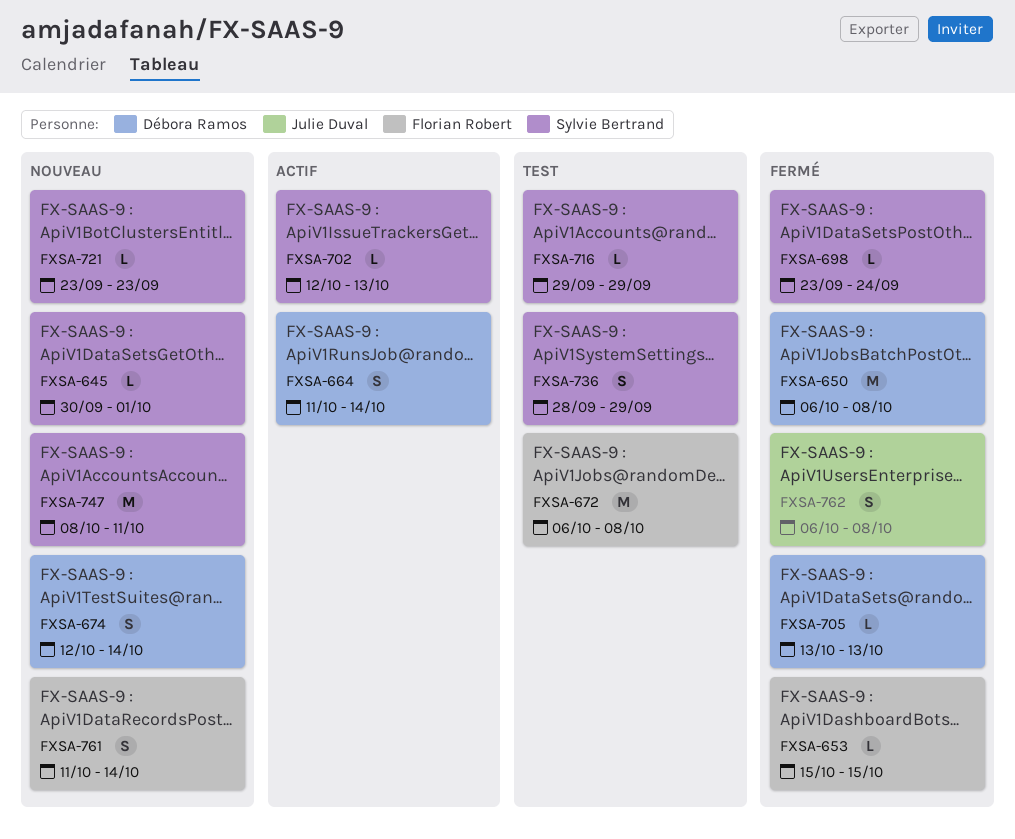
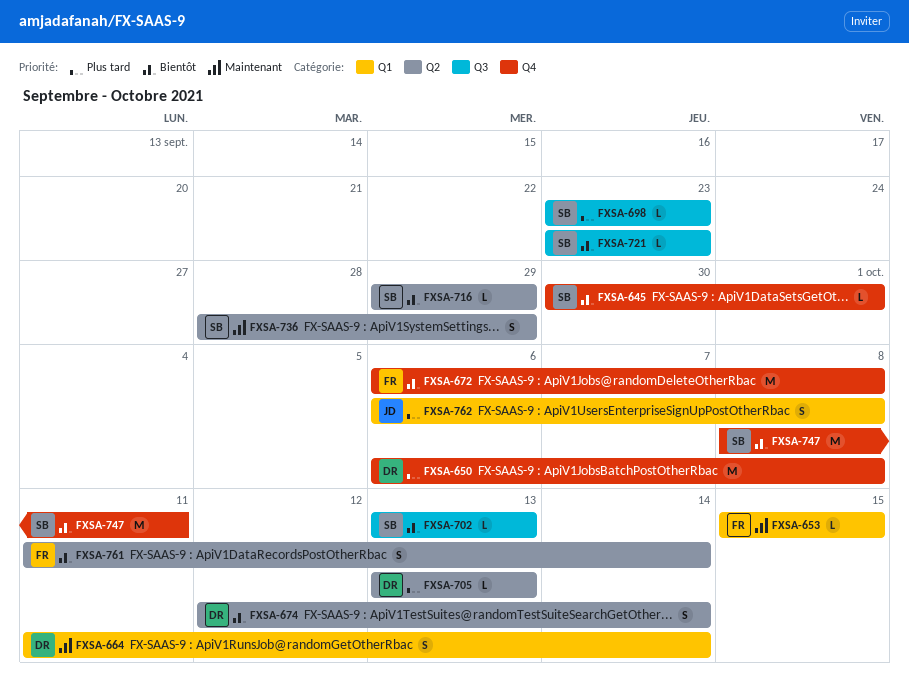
FXSA-698, due: Sep 24 -> Sep 23
FXSA-702, start: Oct 12 -> Oct 13

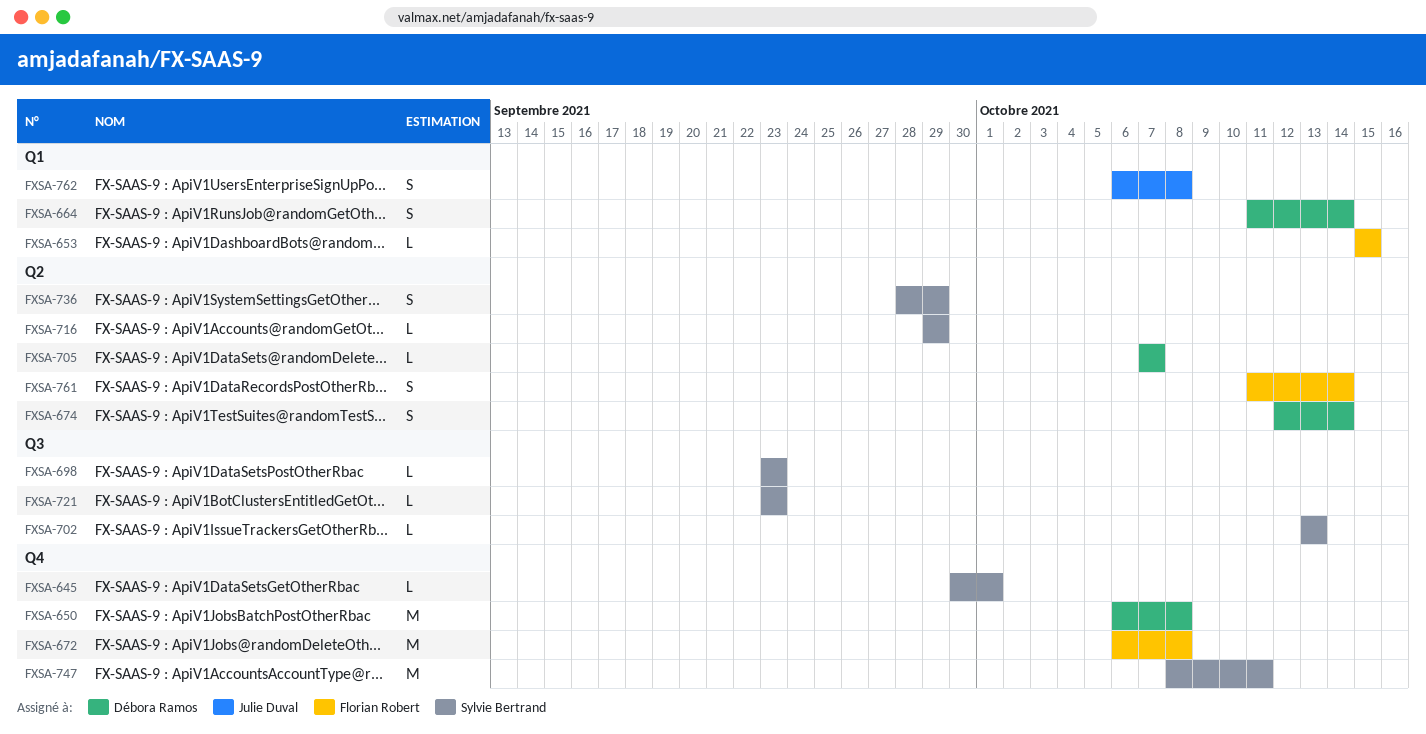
FXSA-705, start: Oct 13 -> Oct 7
FXSA-705, due: Oct 13 -> Oct 7

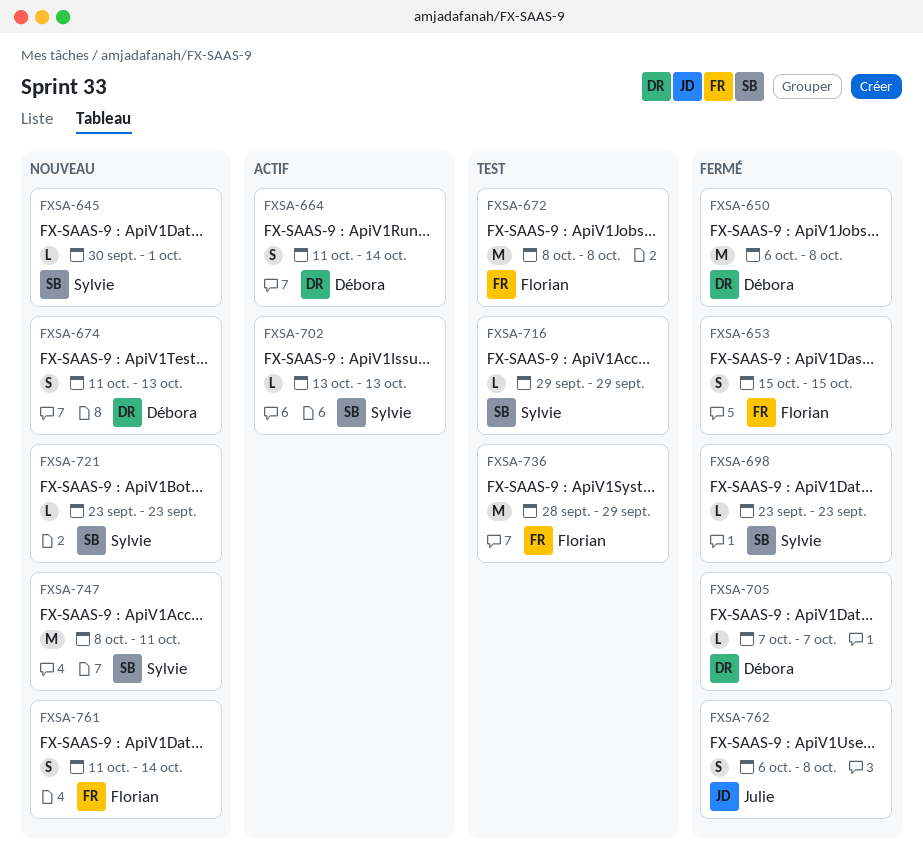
FXSA-653, estimate: L -> S
FXSA-672, start: Oct 6 -> Oct 8
FXSA-674, start: Oct 12 -> Oct 11
FXSA-674, due: Oct 14 -> Oct 13
FXSA-736, owner: Sylvie Bertrand -> Florian Robert
FXSA-736, estimate: S -> M

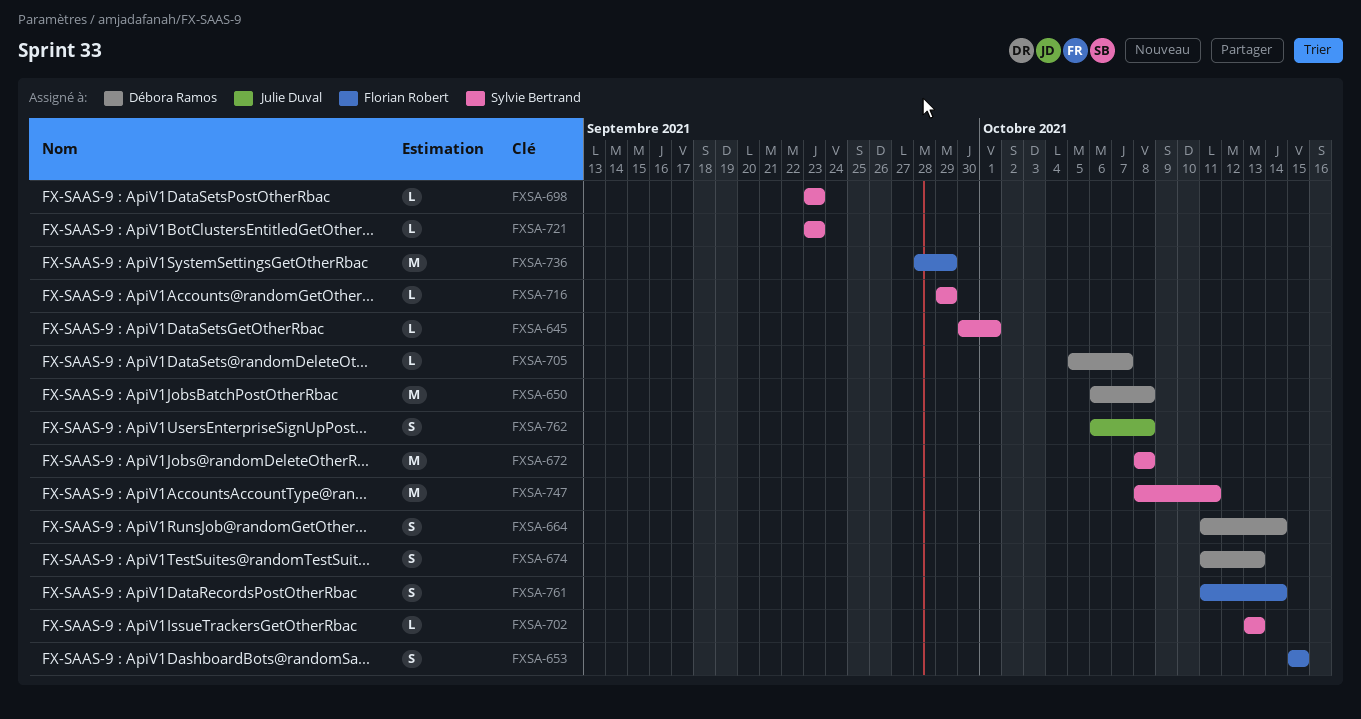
FXSA-672, owner: Florian Robert -> Sylvie Bertrand
FXSA-705, start: Oct 7 -> Oct 5

